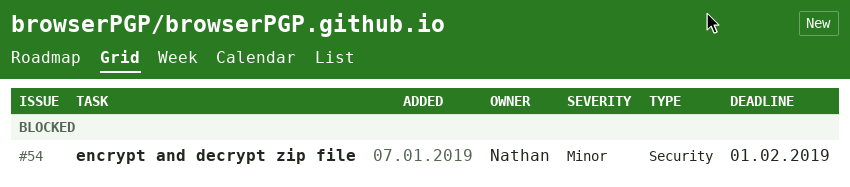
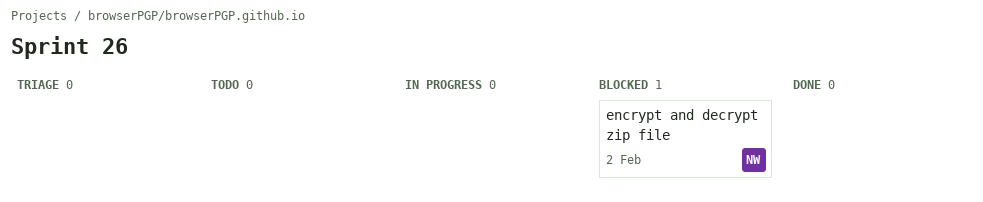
encrypt and decrypt zip file, due: Feb 1 -> Feb 2

